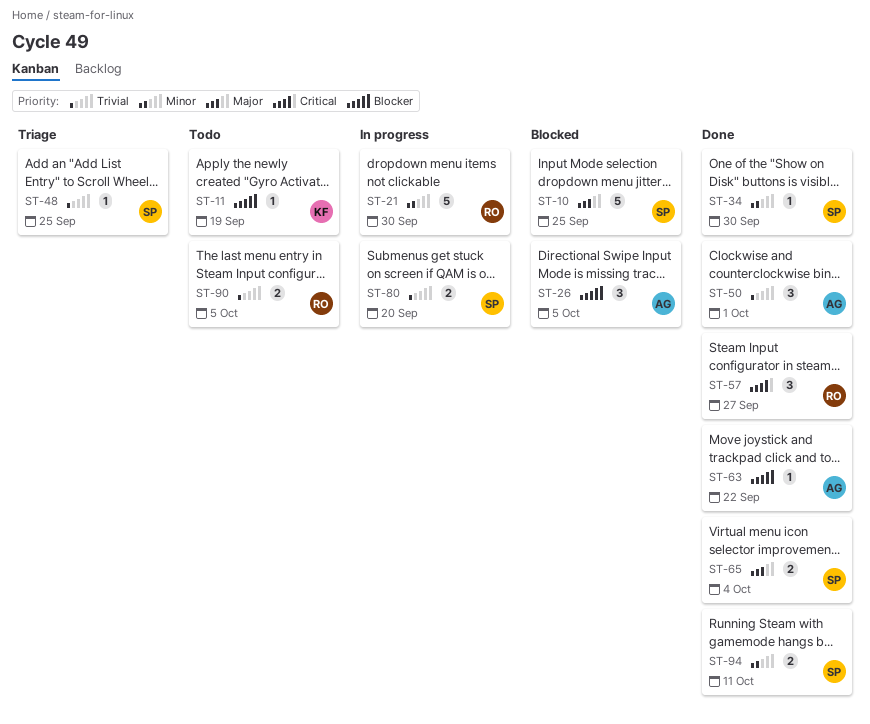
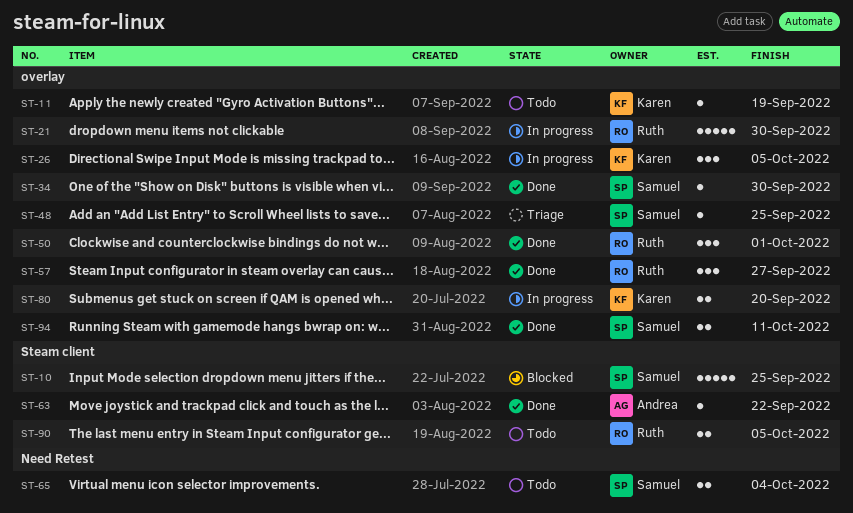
ST-26, status: Blocked -> In progress
ST-26, owner: Andrea -> Karen
ST-50, owner: Andrea -> Ruth
ST-65, status: Done -> Todo
ST-80, owner: Samuel -> Karen

